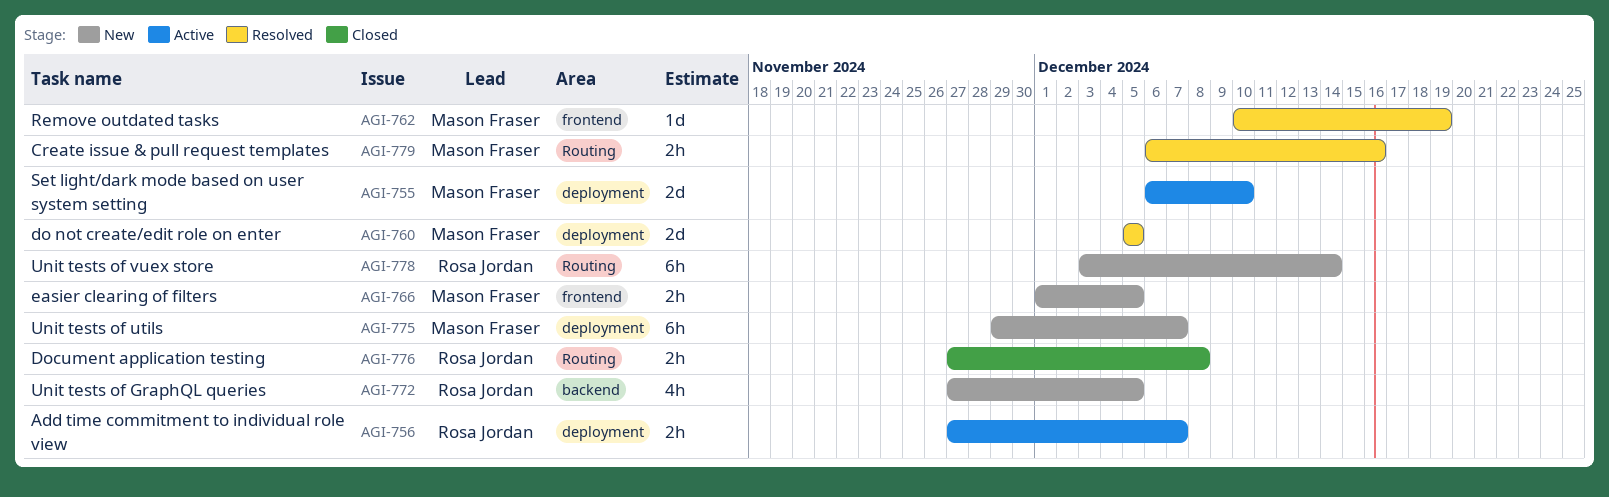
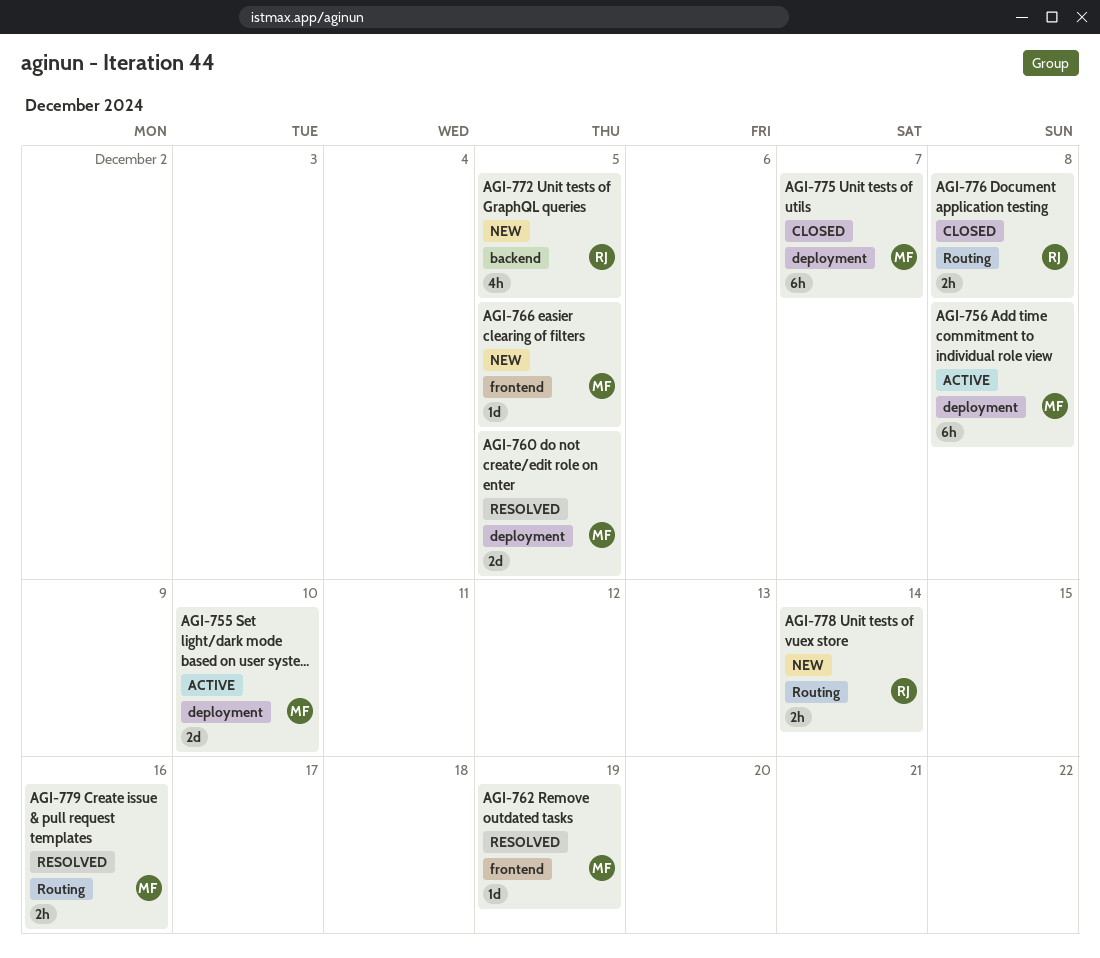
AGI-756, owner: Rosa Jordan -> Mason Fraser
AGI-756, estimate: 2h -> 6h
AGI-756, due: Dec 7 -> Dec 8
AGI-766, estimate: 2h -> 1d
AGI-775, status: New -> Closed
AGI-778, estimate: 6h -> 2h

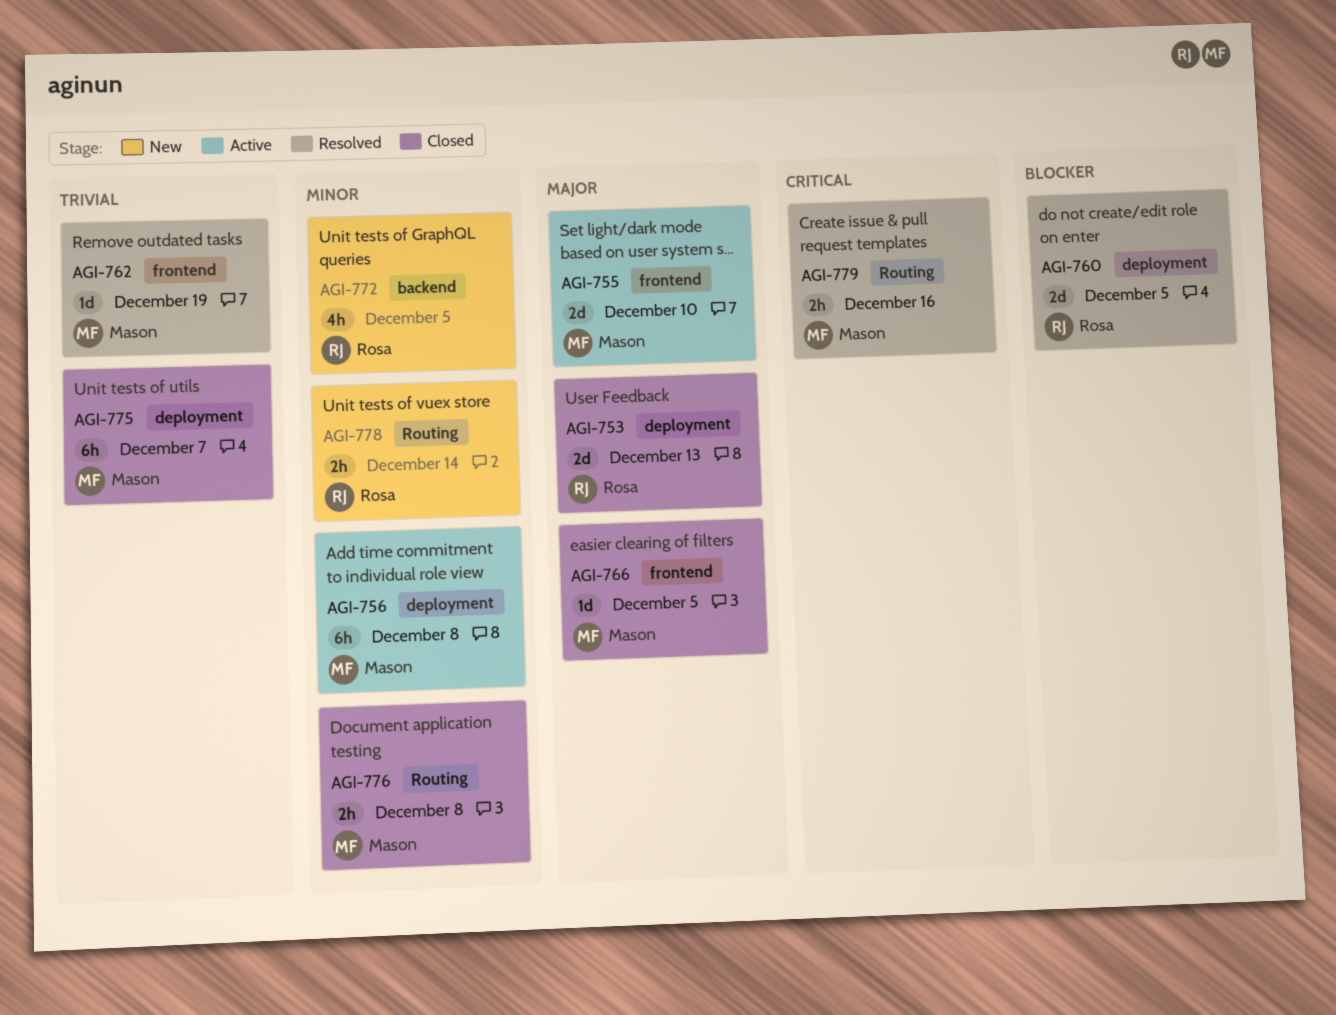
AGI-753: none -> present
AGI-755, label: deployment -> frontend
AGI-760, owner: Mason -> Rosa
AGI-766, status: New -> Closed
AGI-776, owner: Rosa -> Mason

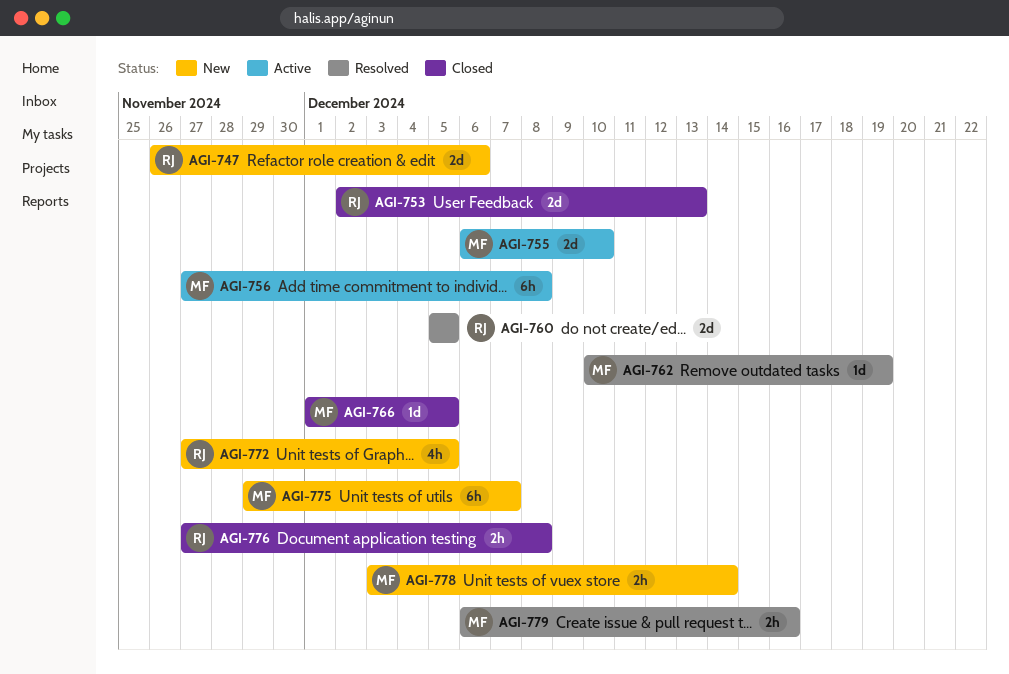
AGI-747: none -> present
AGI-775, status: Closed -> New
AGI-776, owner: Mason -> Rosa
AGI-778, owner: Rosa -> Mason

